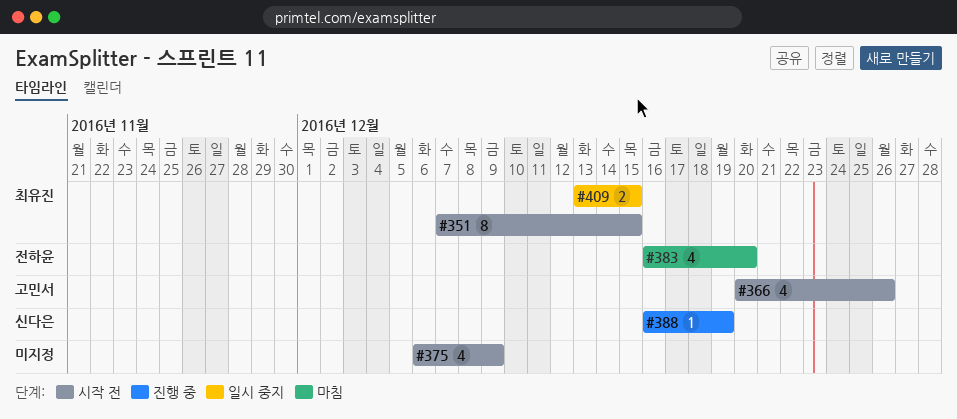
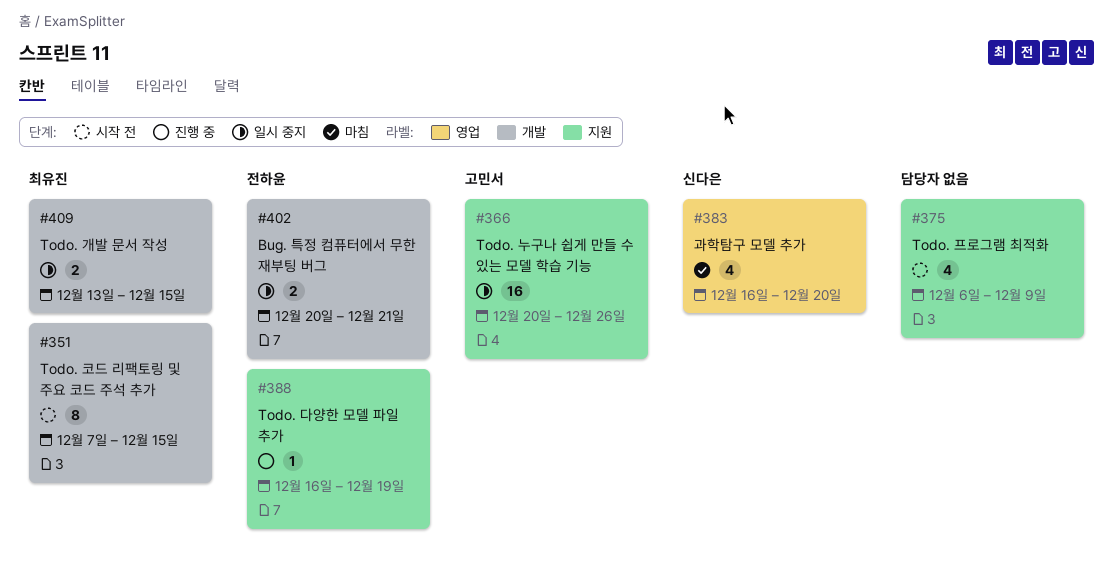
#366, status: 시작 전 -> 일시 중지
#366, estimate: 4 -> 16
#383, owner: 전하윤 -> 신다은
#388, owner: 신다은 -> 전하윤
#402: none -> present

